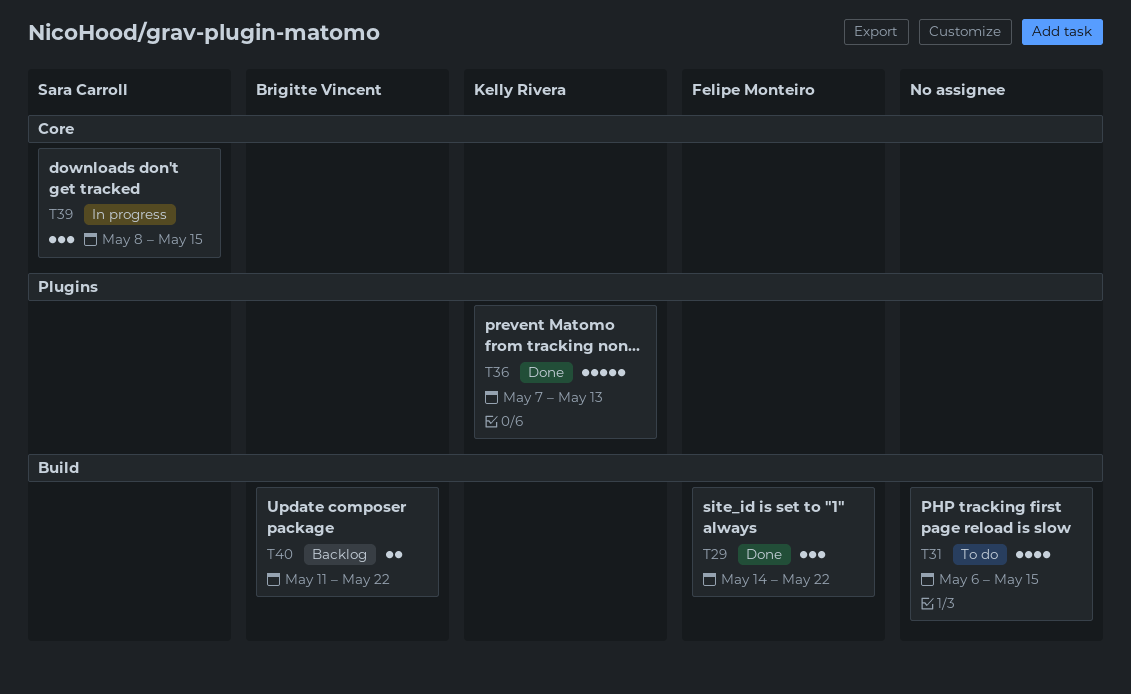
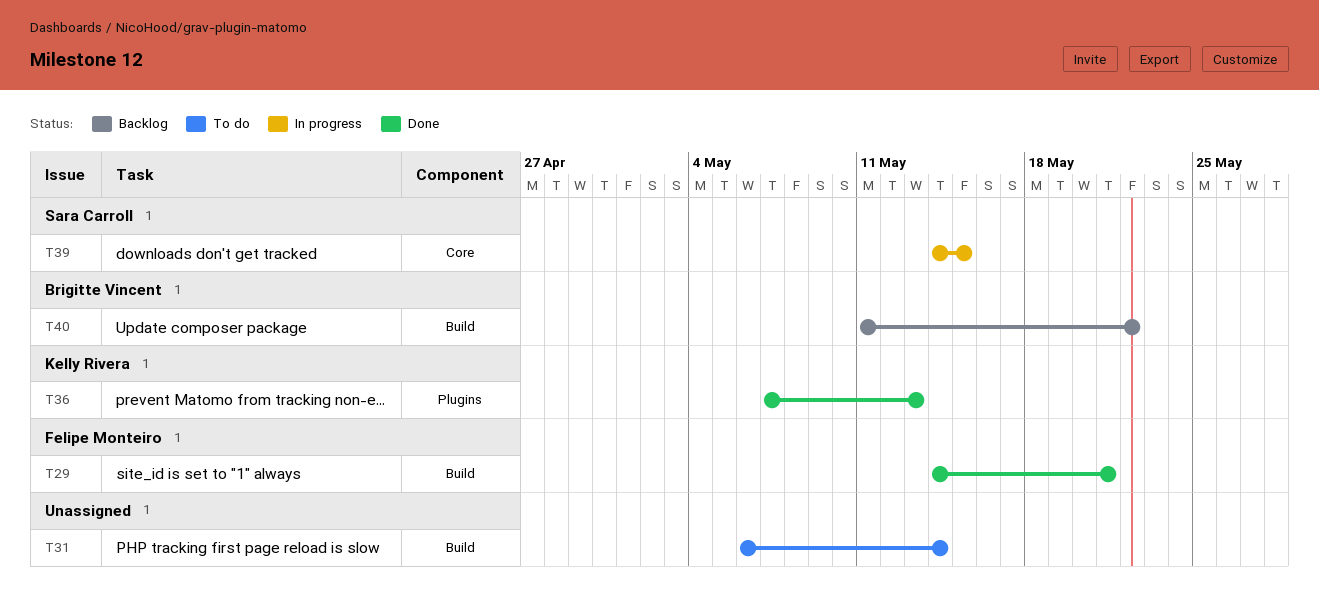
T29, due: May 22 -> May 21
T31, due: May 15 -> May 14
T39, start: May 8 -> May 14

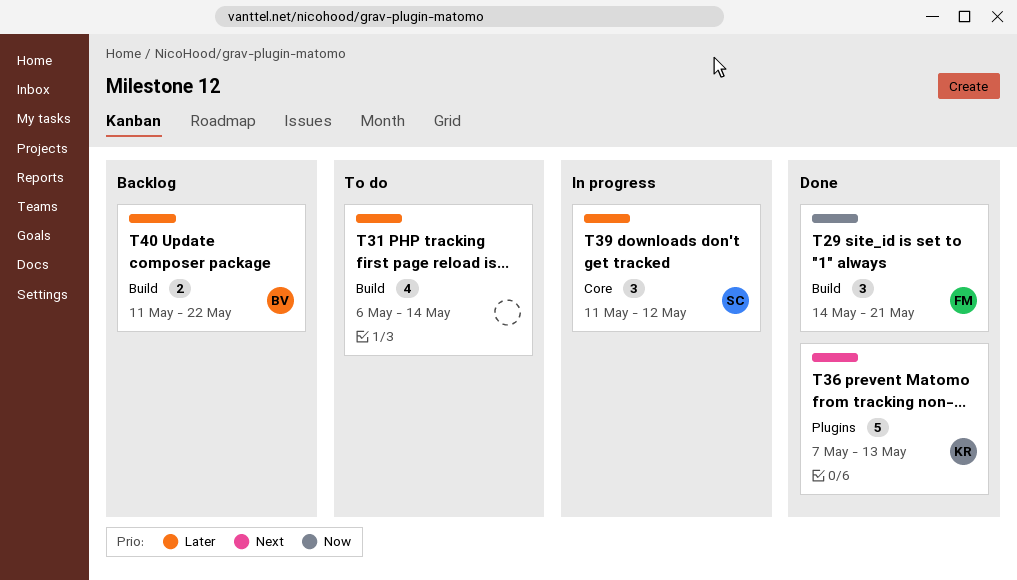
T39, start: May 14 -> May 11
T39, due: May 15 -> May 12

